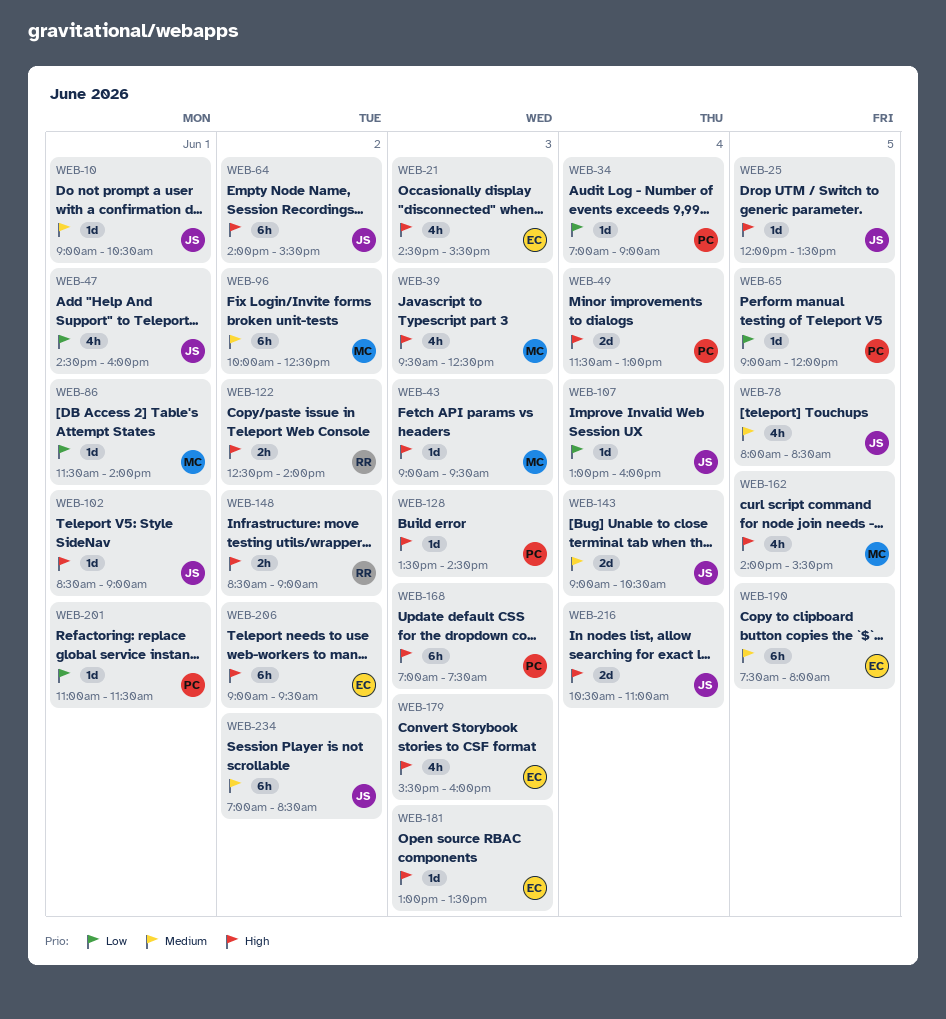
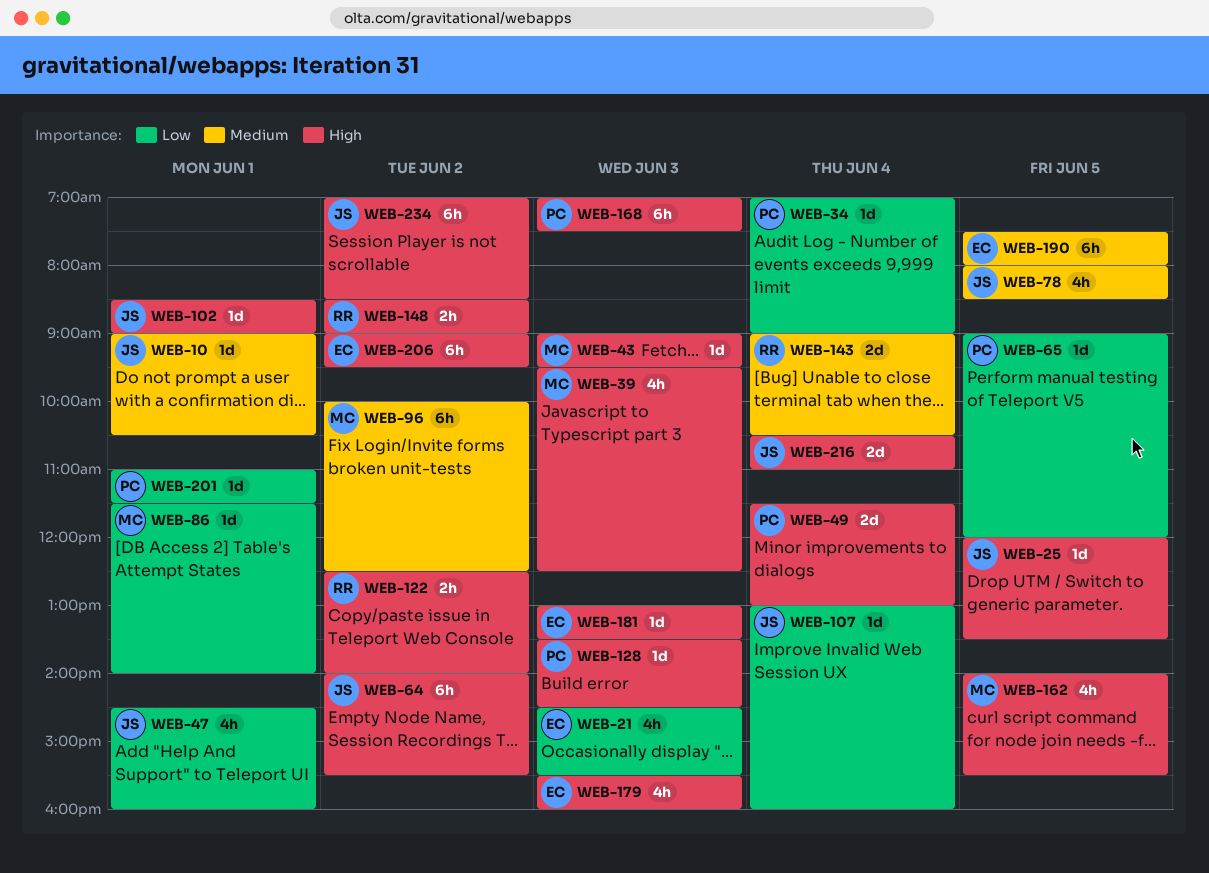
WEB-21, priority: High -> Low
WEB-143, owner: JS -> RR
WEB-234, priority: Medium -> High

